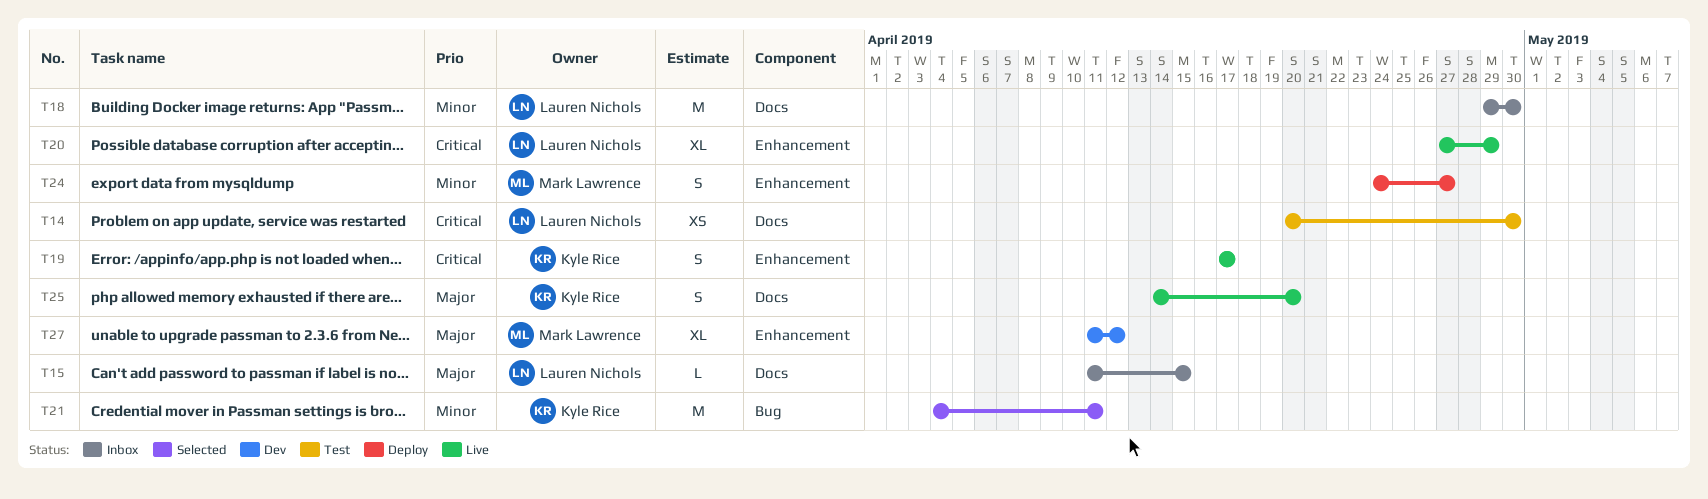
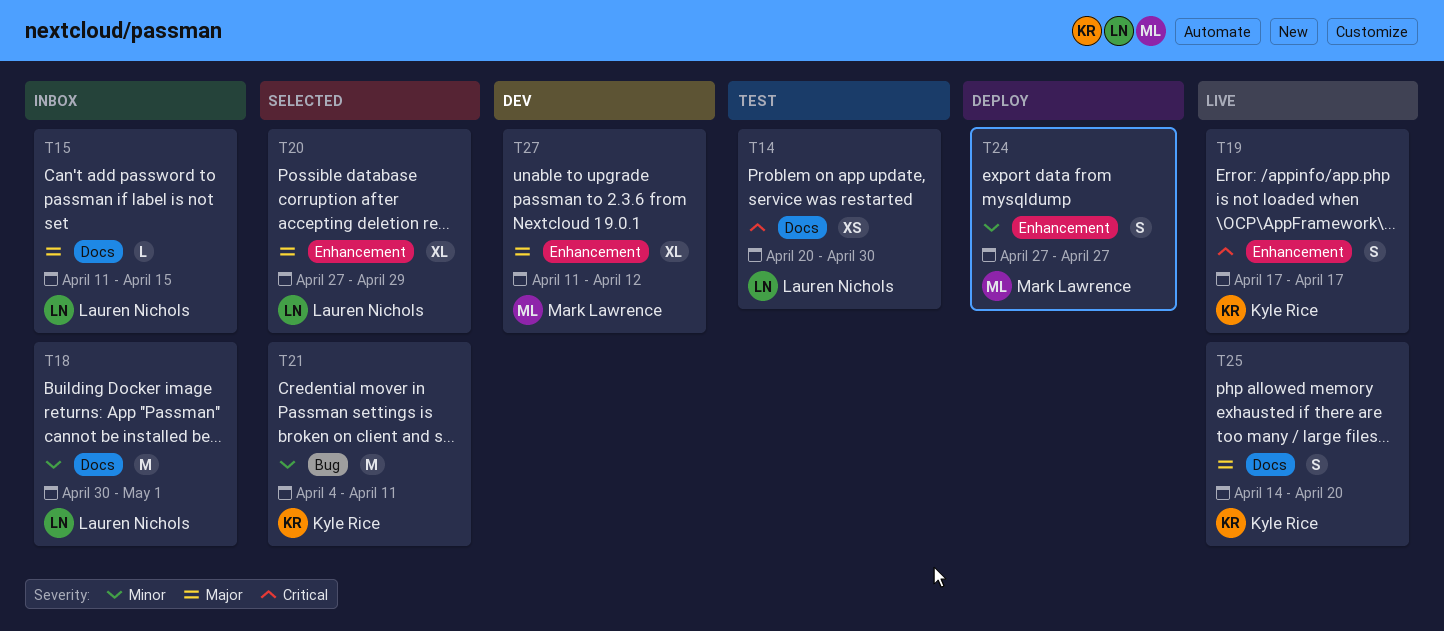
T18, start: Apr 29 -> Apr 30
T18, due: Apr 30 -> May 1
T20, status: Live -> Selected
T20, priority: Critical -> Major
T24, start: Apr 24 -> Apr 27

